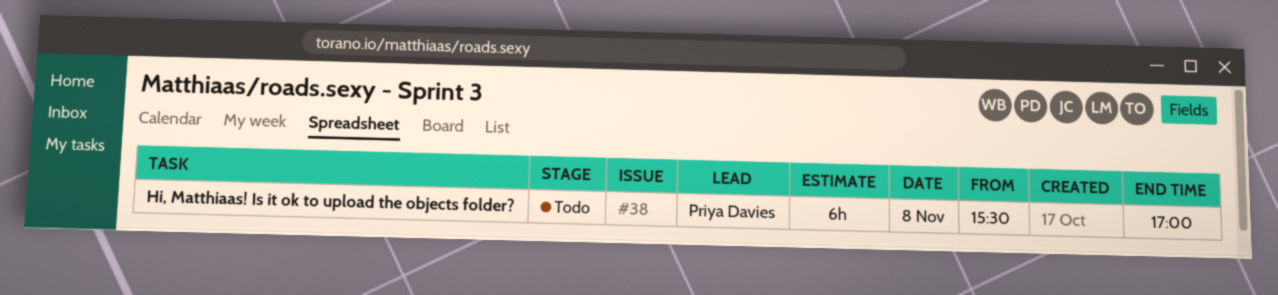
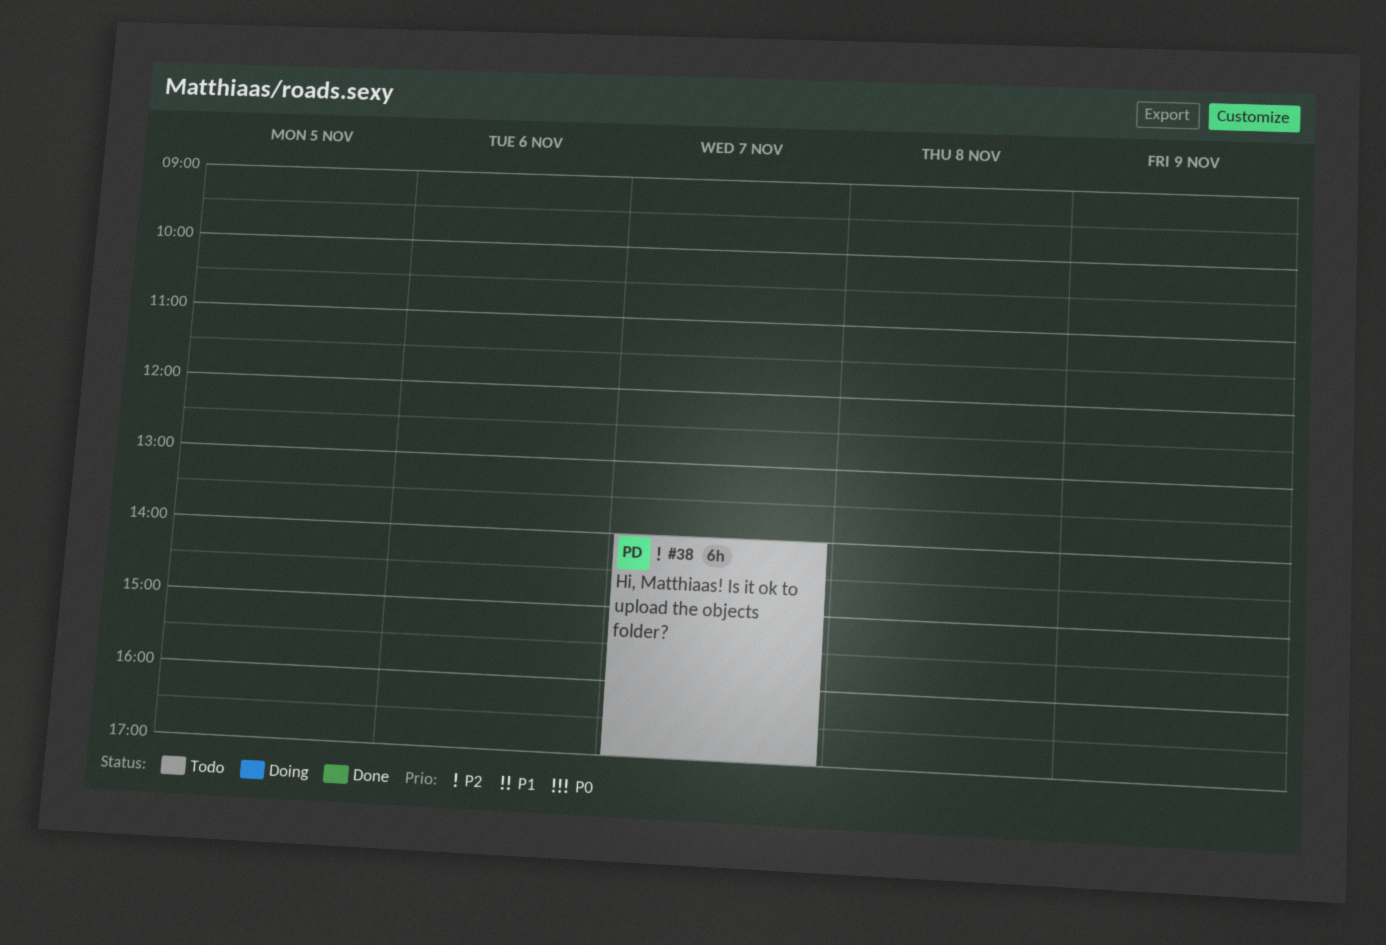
#38, day: Nov 8 -> Nov 7
#38, begins: 15:30 -> 14:00

